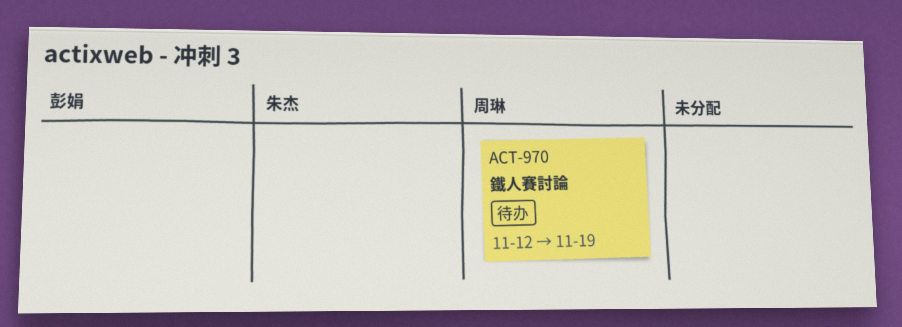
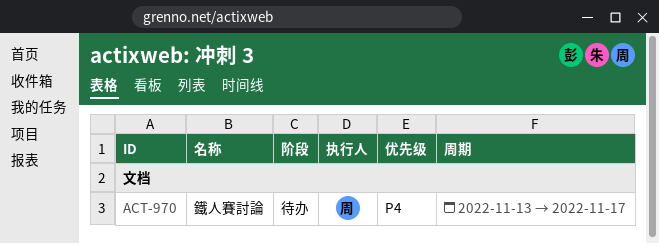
ACT-970, start: Nov 12 -> Nov 13
ACT-970, due: Nov 19 -> Nov 17

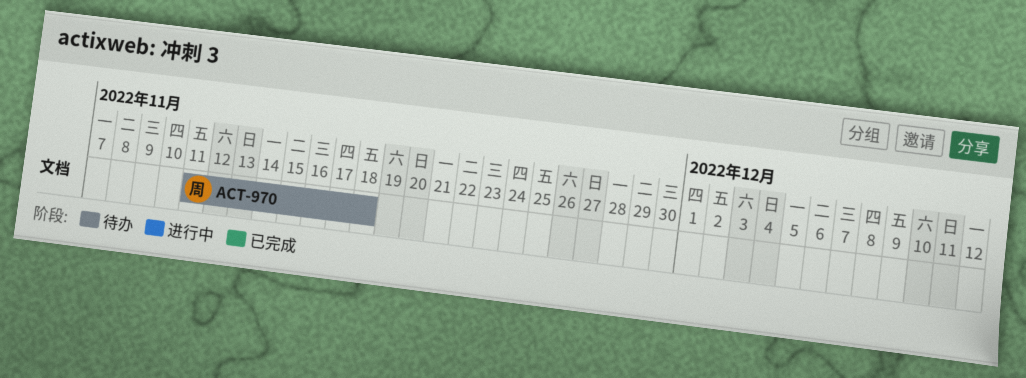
ACT-970, start: Nov 13 -> Nov 11
ACT-970, due: Nov 17 -> Nov 18

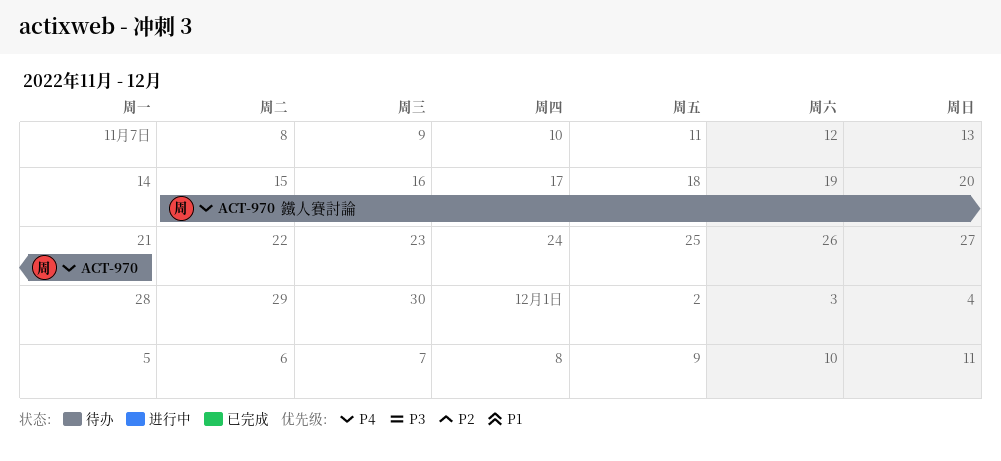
ACT-970, start: Nov 11 -> Nov 15
ACT-970, due: Nov 18 -> Nov 21

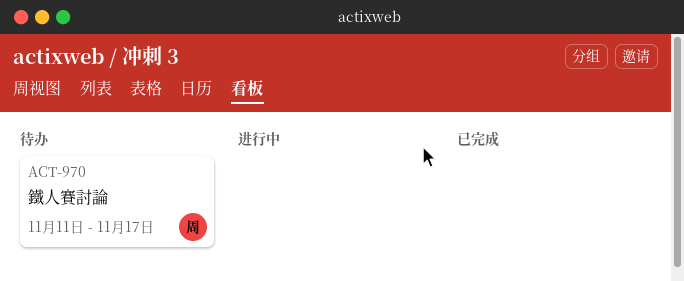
ACT-970, start: Nov 15 -> Nov 11
ACT-970, due: Nov 21 -> Nov 17

